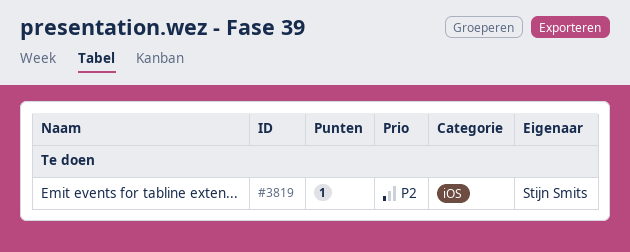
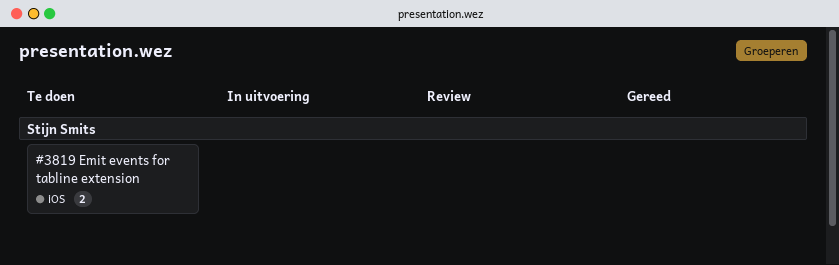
#3819, estimate: 1 -> 2

